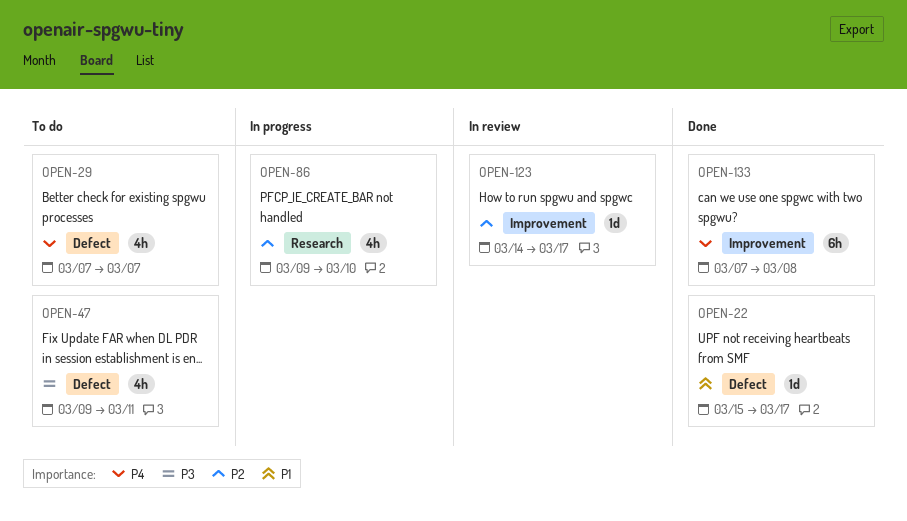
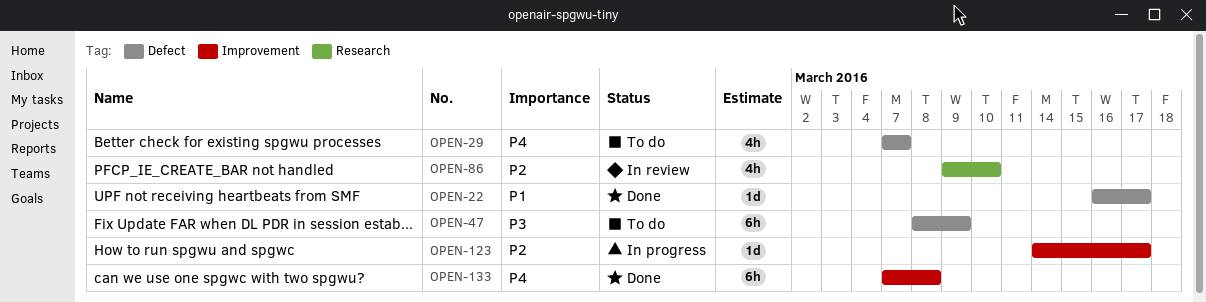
OPEN-22, start: Mar 15 -> Mar 16
OPEN-47, estimate: 4h -> 6h
OPEN-47, start: Mar 9 -> Mar 8
OPEN-47, due: Mar 11 -> Mar 9
OPEN-86, status: In progress -> In review
OPEN-123, status: In review -> In progress

